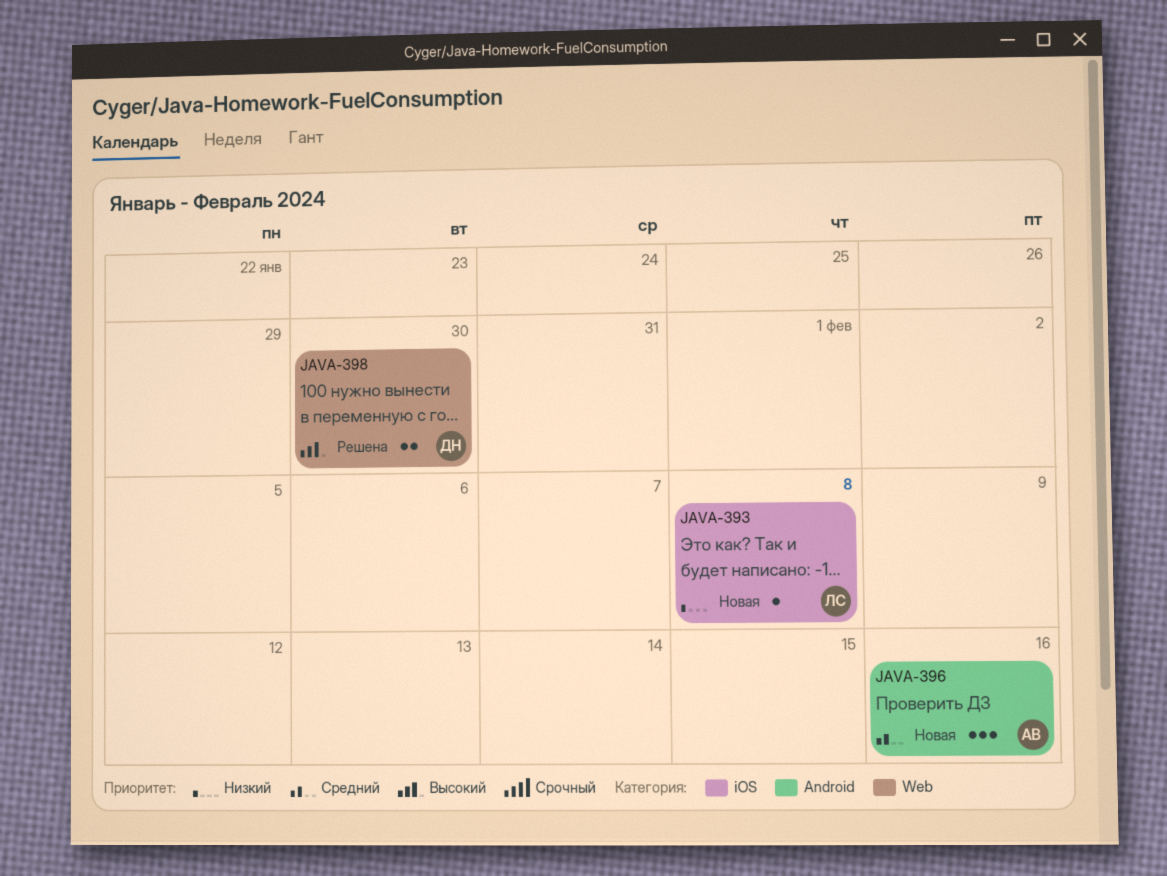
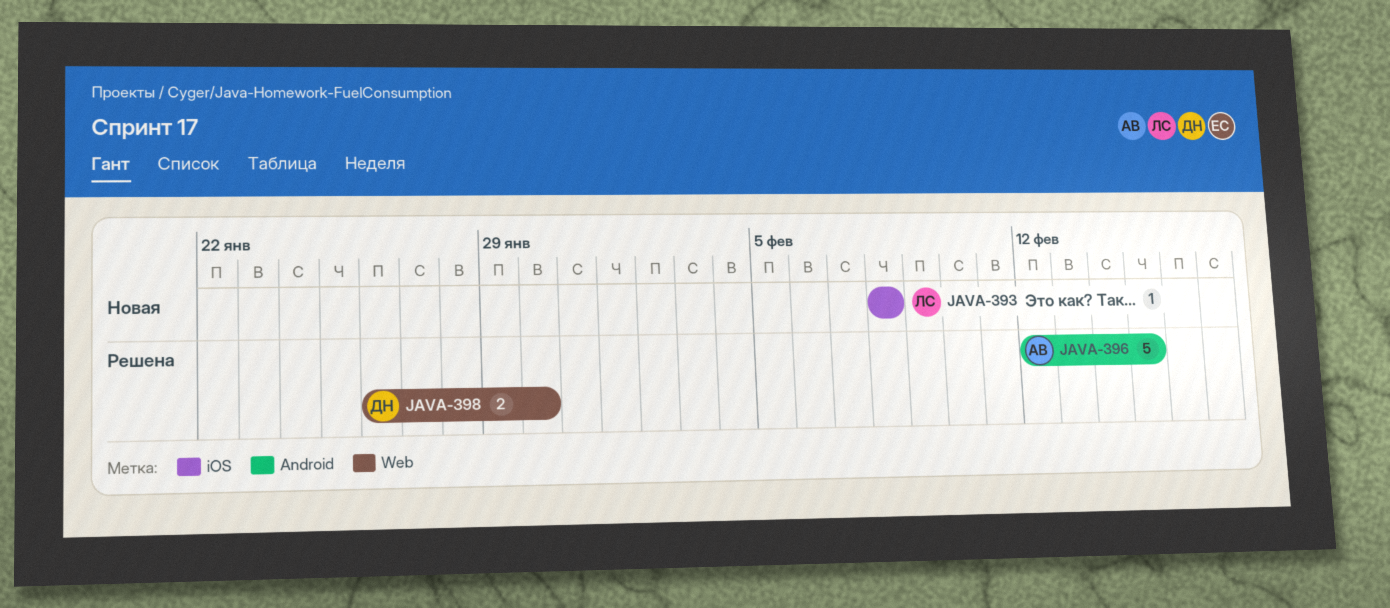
JAVA-396, status: Новая -> Решена
JAVA-396, estimate: 3 -> 5
JAVA-396, due: Feb 16 -> Feb 15

